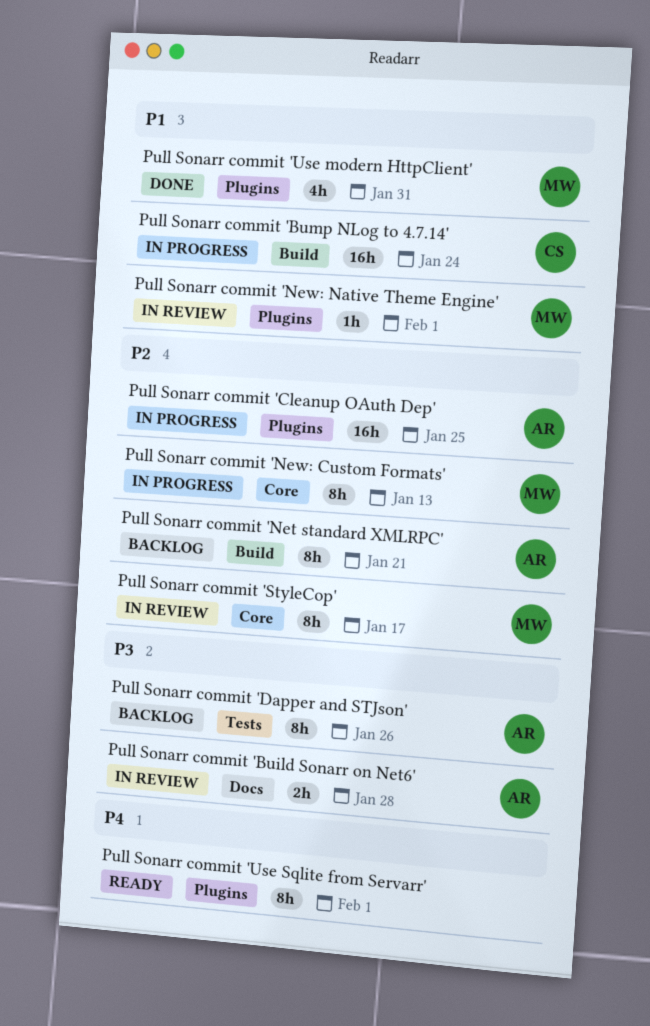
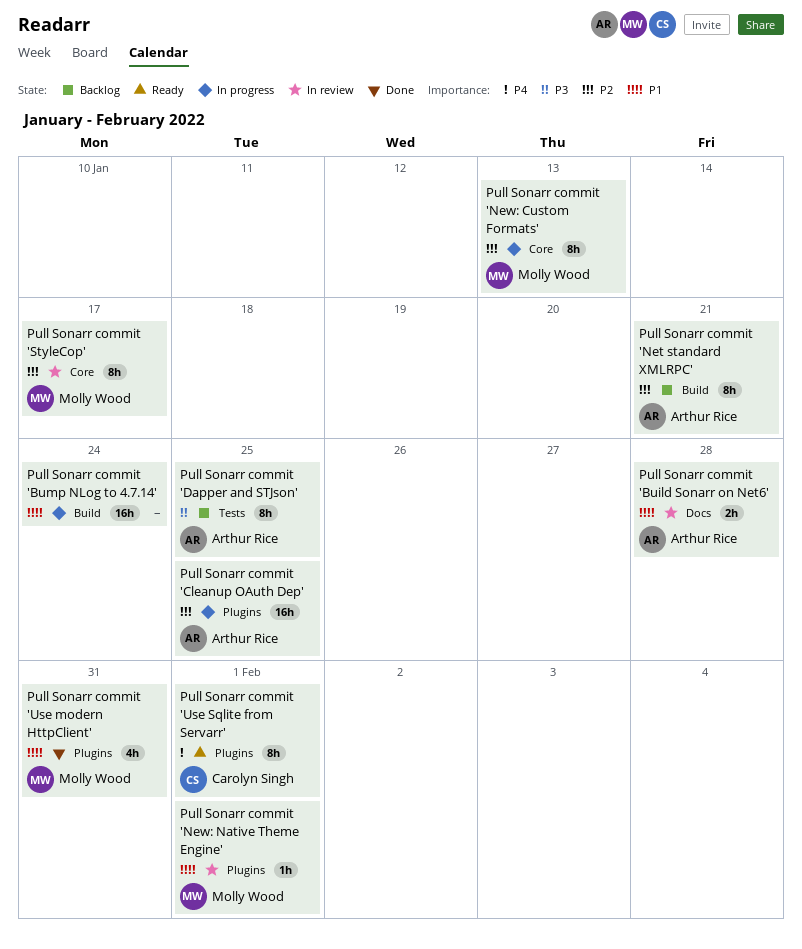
Pull Sonarr commit 'Build Sonarr on Net6', priority: P3 -> P1
Pull Sonarr commit 'Bump NLog to 4.7.14', owner: Carolyn Singh -> none
Pull Sonarr commit 'Dapper and STJson', due: Jan 26 -> Jan 25
Pull Sonarr commit 'Use Sqlite from Servarr', owner: none -> Carolyn Singh

